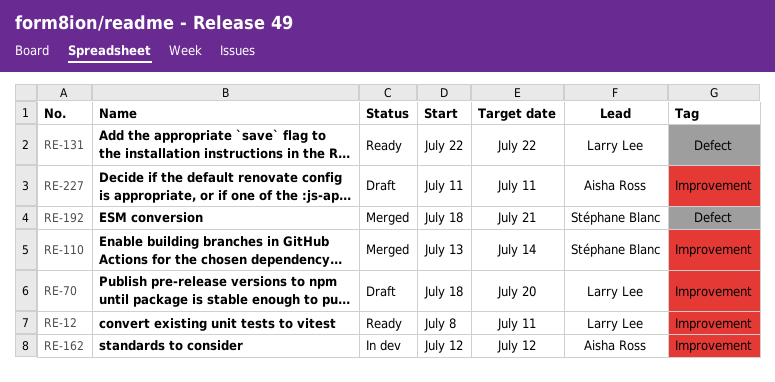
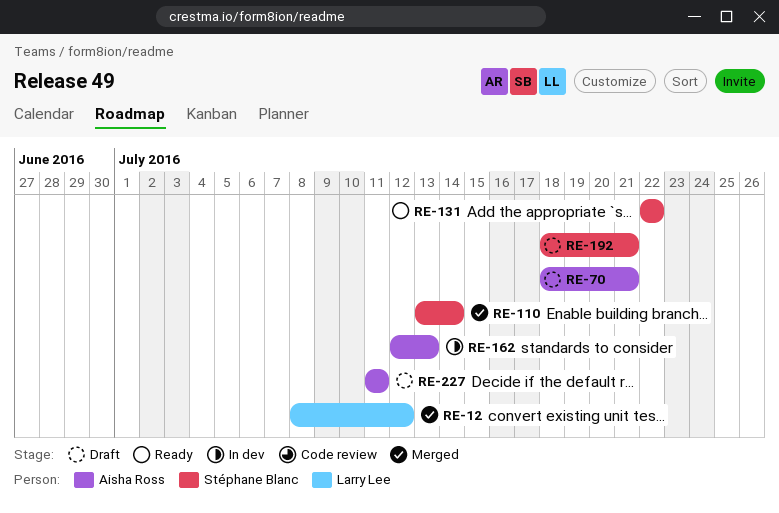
RE-12, status: Ready -> Merged
RE-12, due: Jul 11 -> Jul 12
RE-70, owner: Larry Lee -> Aisha Ross
RE-70, due: Jul 20 -> Jul 21
RE-131, owner: Larry Lee -> Stéphane Blanc
RE-162, due: Jul 12 -> Jul 13
RE-192, status: Merged -> Draft

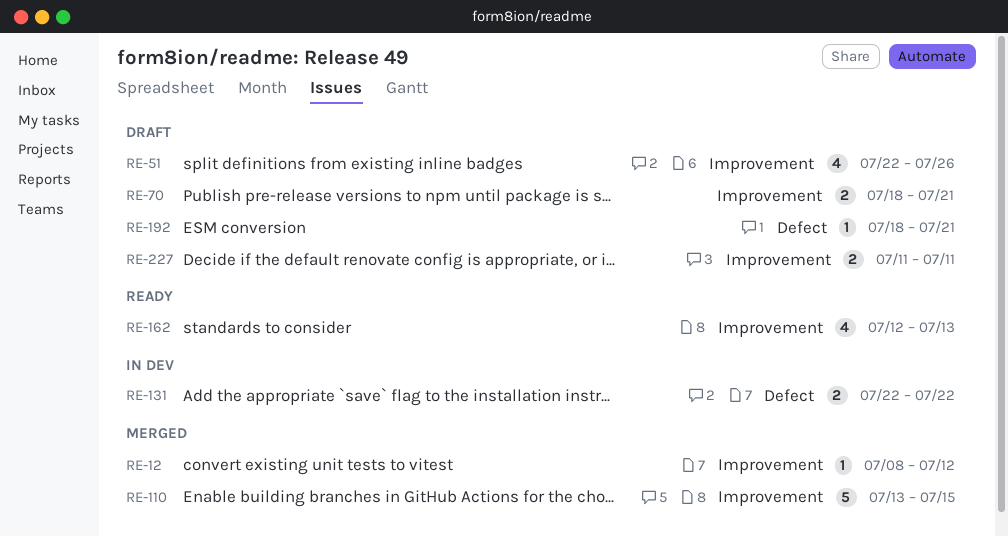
RE-51: none -> present
RE-110, due: Jul 14 -> Jul 15
RE-131, status: Ready -> In dev
RE-162, status: In dev -> Ready

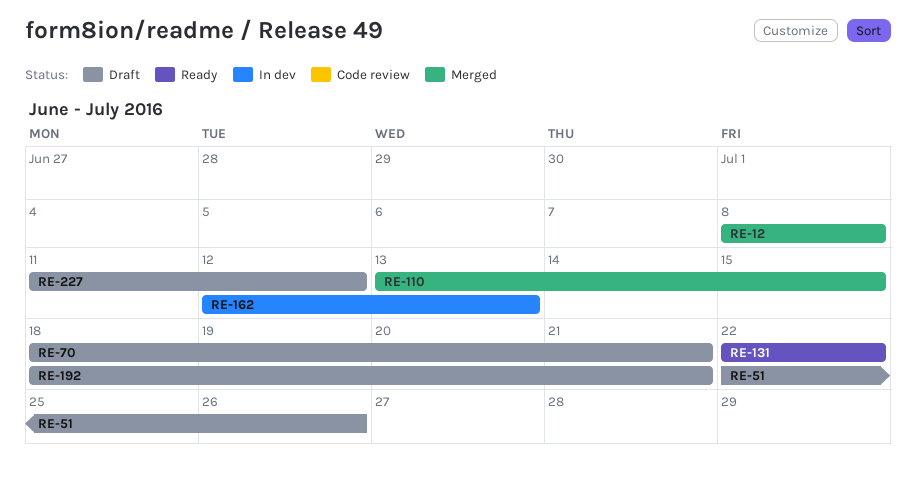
RE-12, due: Jul 12 -> Jul 8
RE-131, status: In dev -> Ready
RE-162, status: Ready -> In dev
RE-227, due: Jul 11 -> Jul 12

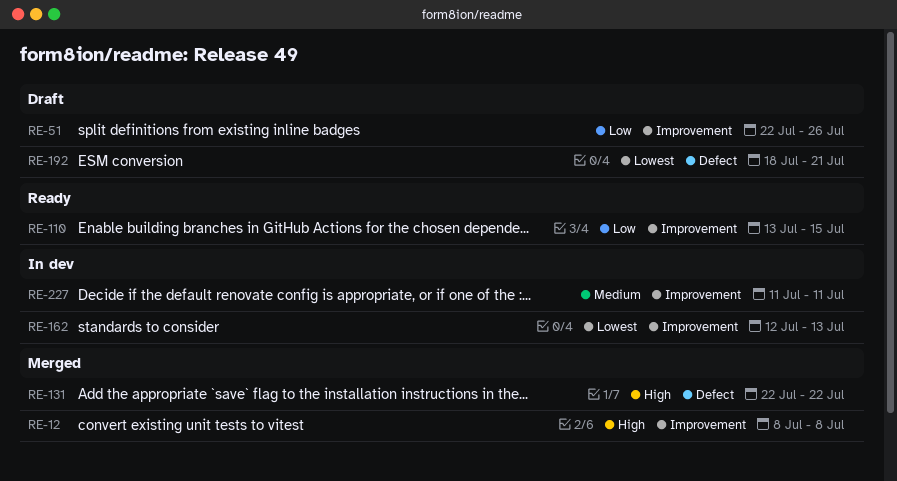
RE-70: present -> none
RE-110, status: Merged -> Ready
RE-131, status: Ready -> Merged
RE-227, status: Draft -> In dev
RE-227, due: Jul 12 -> Jul 11

